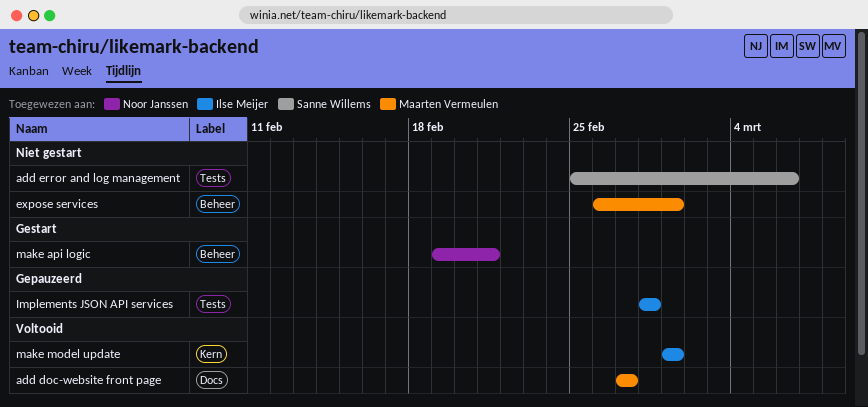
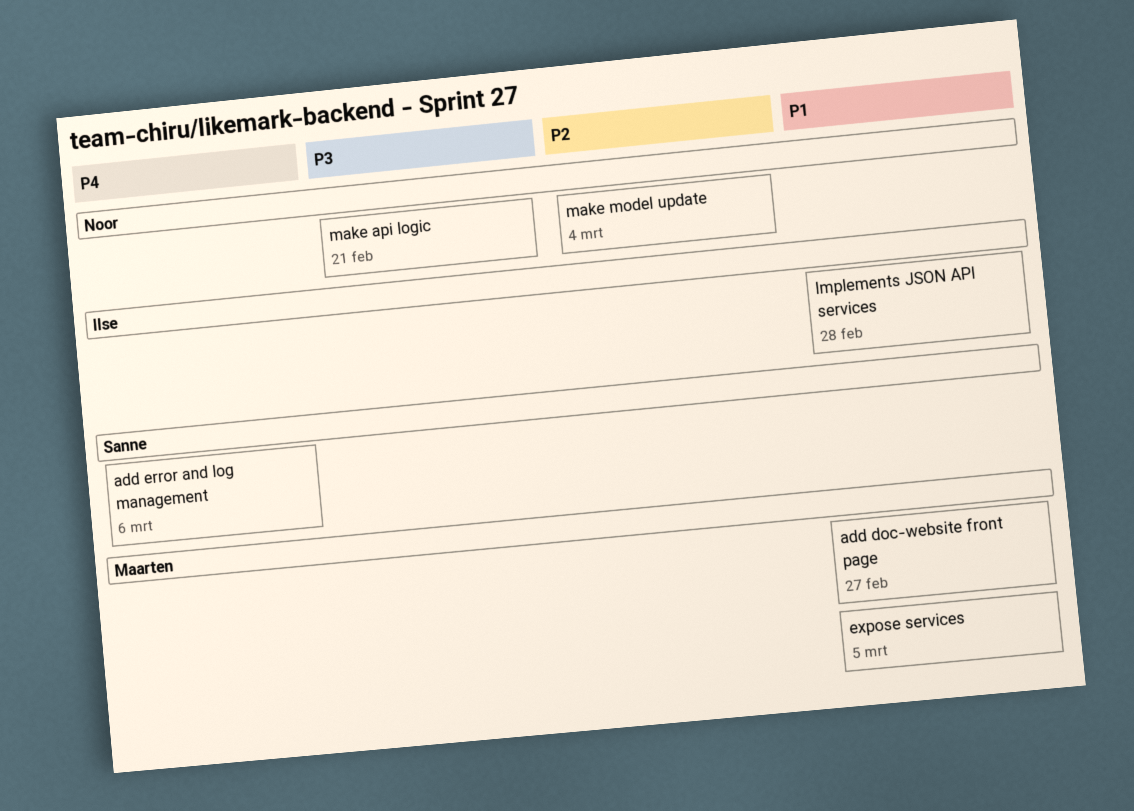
expose services, due: Mar 1 -> Mar 5
make model update, owner: Ilse Meijer -> Noor Janssen
make model update, due: Mar 1 -> Mar 4

